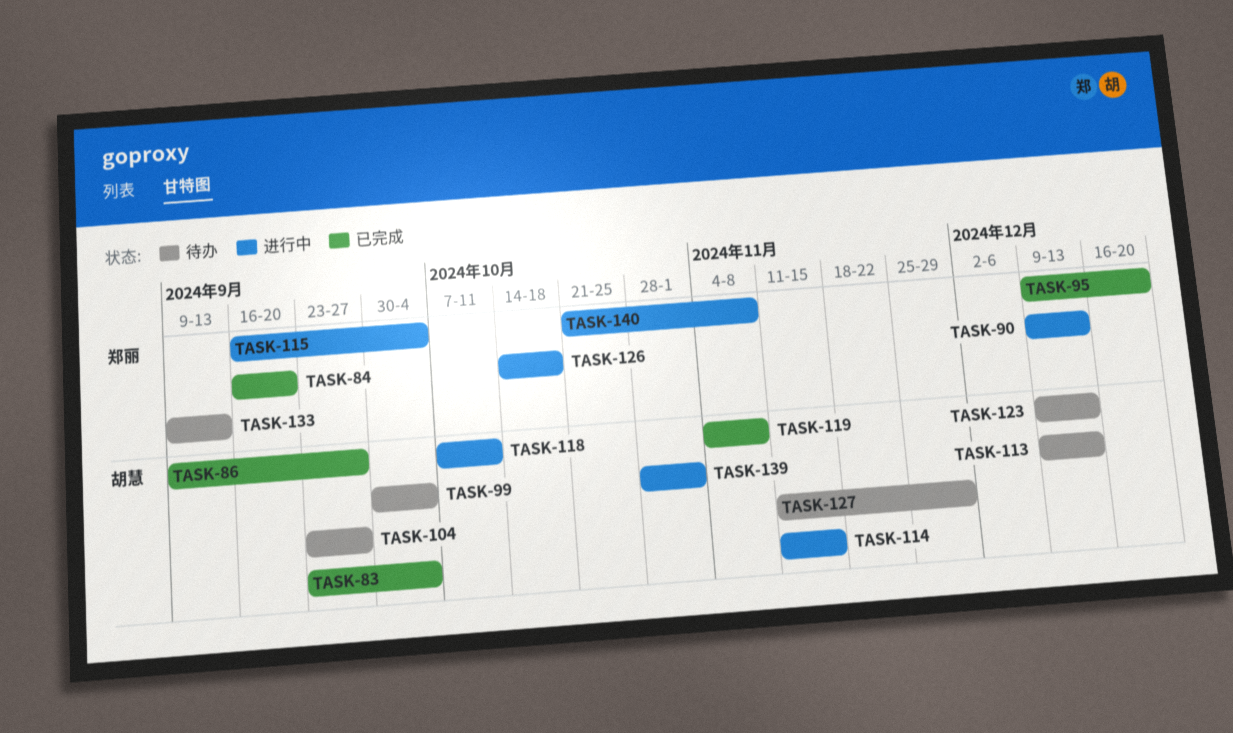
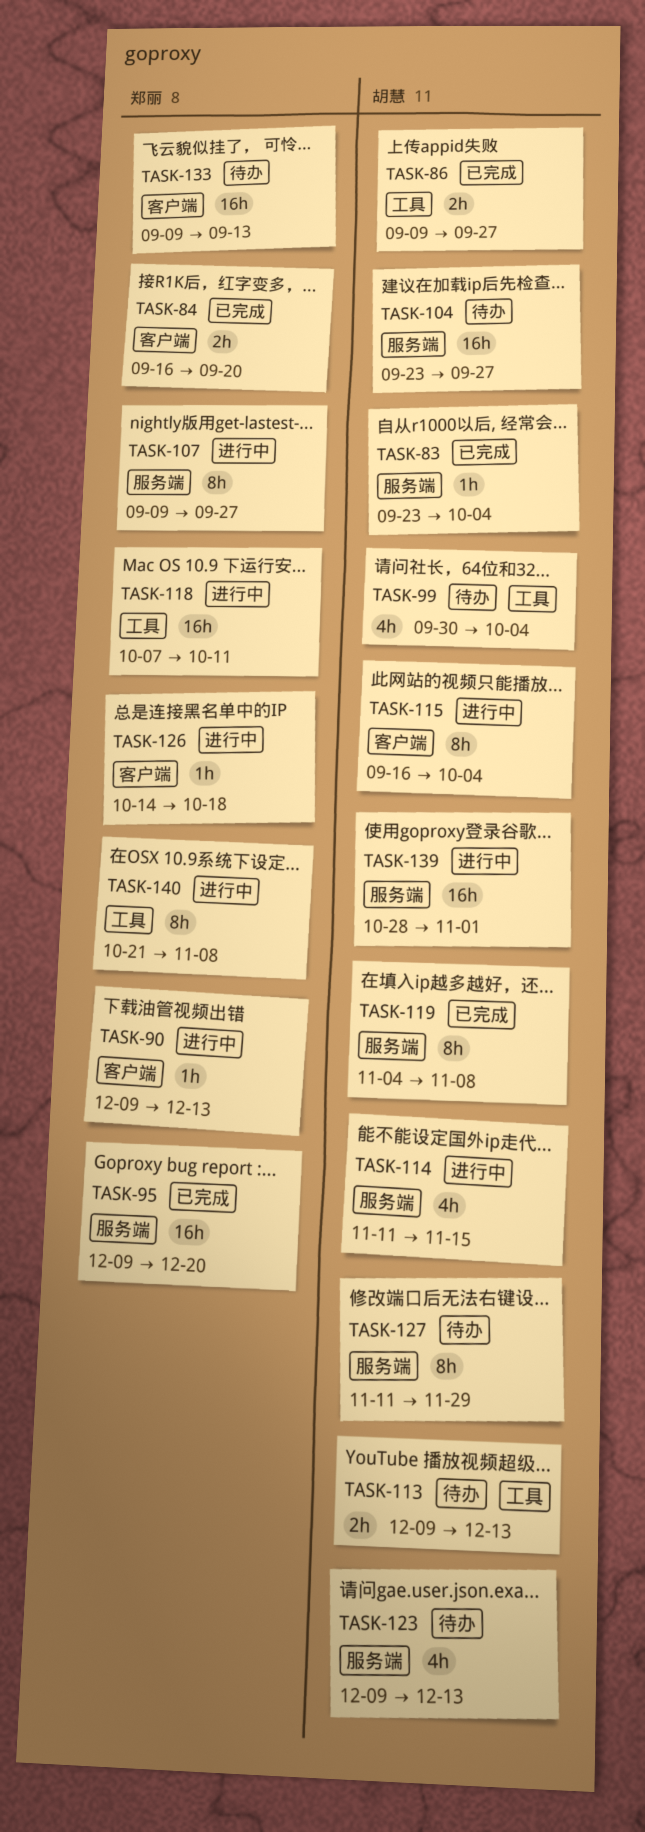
TASK-107: none -> present
TASK-115, owner: 郑丽 -> 胡慧
TASK-118, owner: 胡慧 -> 郑丽

